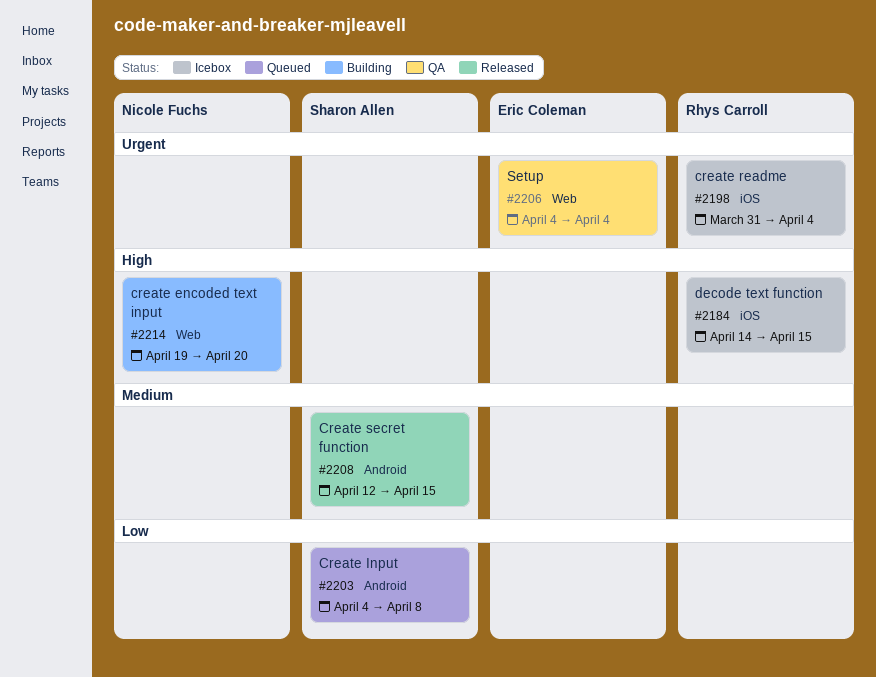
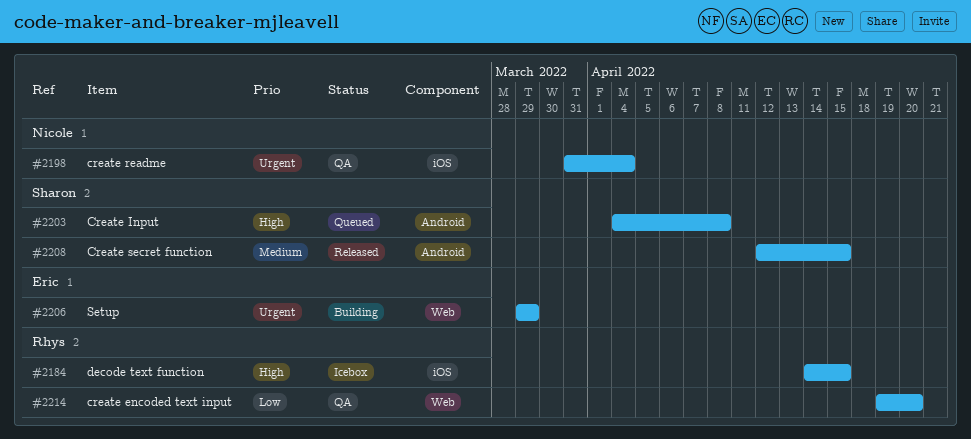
#2198, status: Icebox -> QA
#2198, owner: Rhys Carroll -> Nicole Fuchs
#2203, priority: Low -> High
#2206, status: QA -> Building
#2206, start: Apr 4 -> Mar 29
#2206, due: Apr 4 -> Mar 29
#2214, status: Building -> QA
#2214, owner: Nicole Fuchs -> Rhys Carroll
#2214, priority: High -> Low

